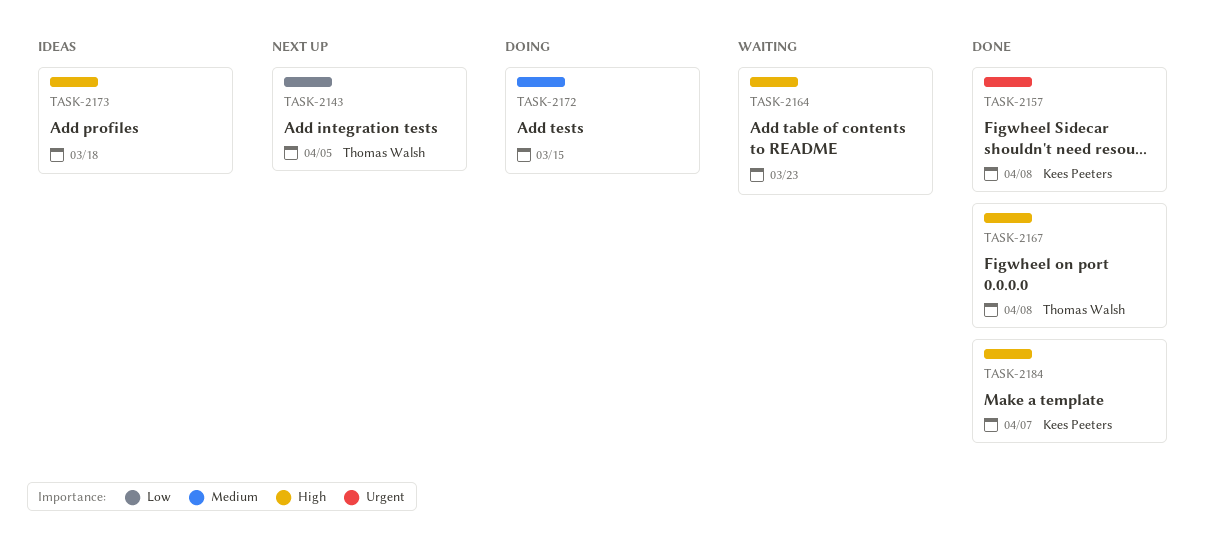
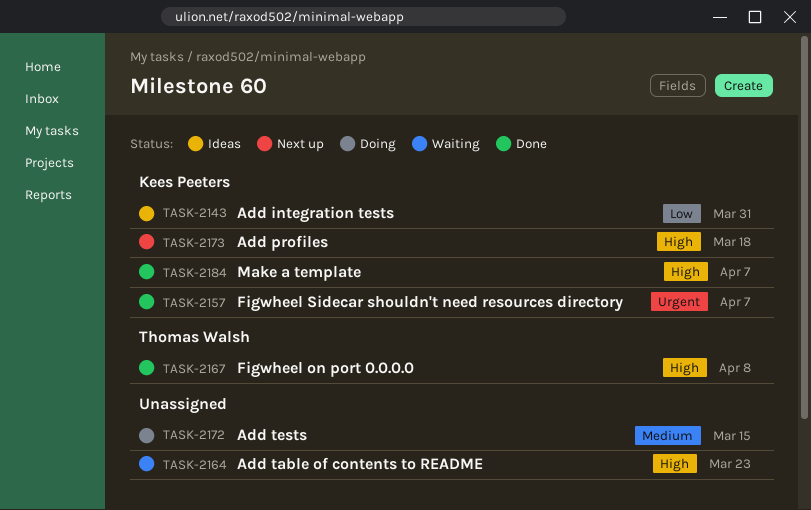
TASK-2143, status: Next up -> Ideas
TASK-2143, owner: Thomas Walsh -> Kees Peeters
TASK-2143, due: Apr 5 -> Mar 31
TASK-2157, due: Apr 8 -> Apr 7
TASK-2173, status: Ideas -> Next up
TASK-2173, owner: none -> Kees Peeters

